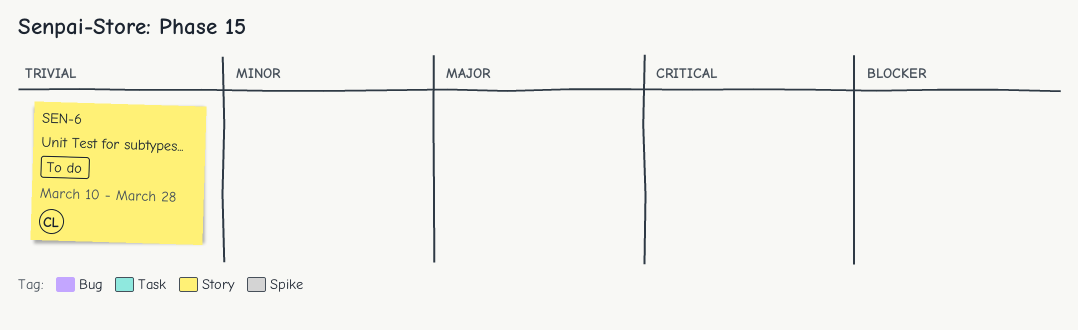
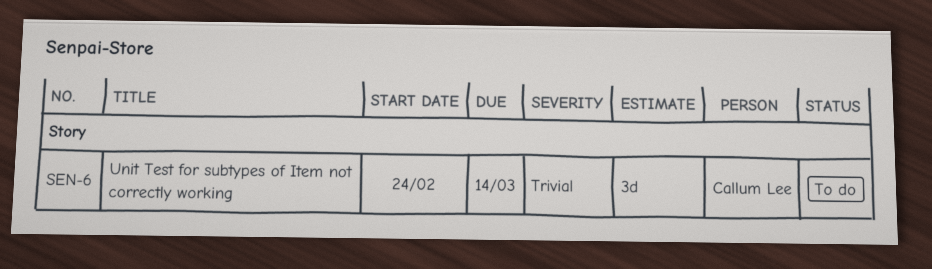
SEN-6, start: Mar 10 -> Feb 24
SEN-6, due: Mar 28 -> Mar 14

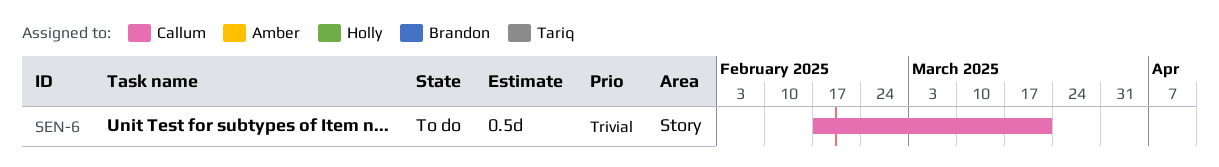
SEN-6, estimate: 3d -> 0.5d
SEN-6, start: Feb 24 -> Feb 17
SEN-6, due: Mar 14 -> Mar 21

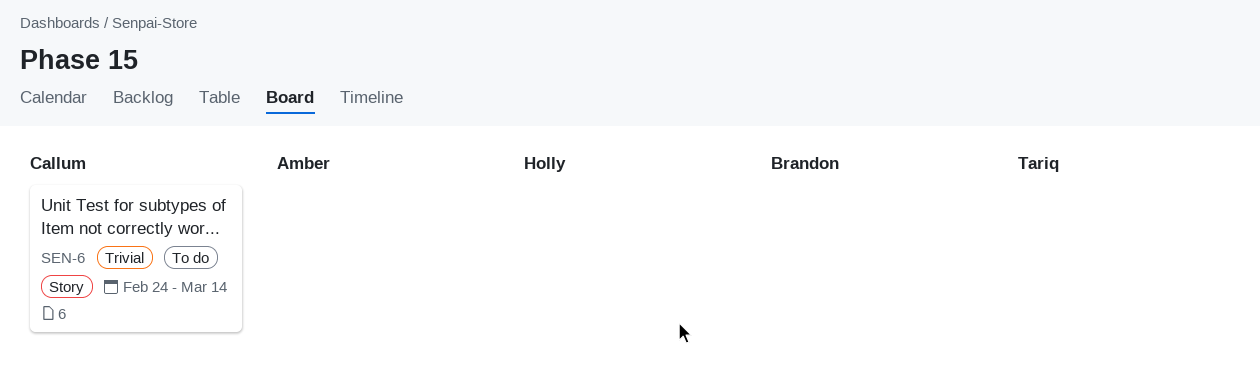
SEN-6, start: Feb 17 -> Feb 24
SEN-6, due: Mar 21 -> Mar 14

